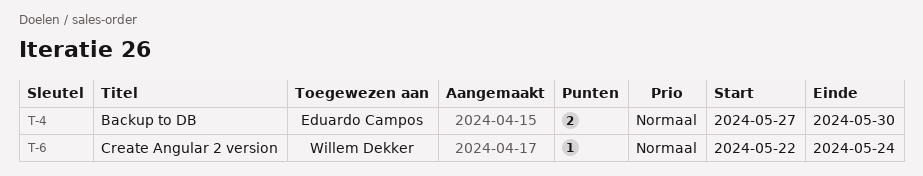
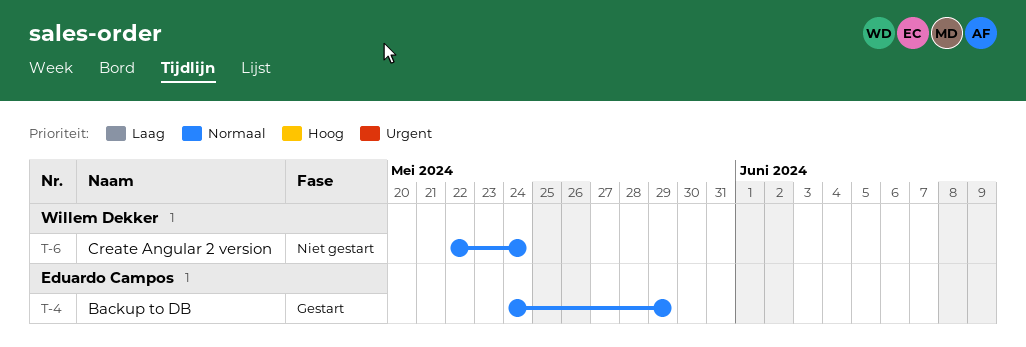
T-4, start: May 27 -> May 24
T-4, due: May 30 -> May 29

